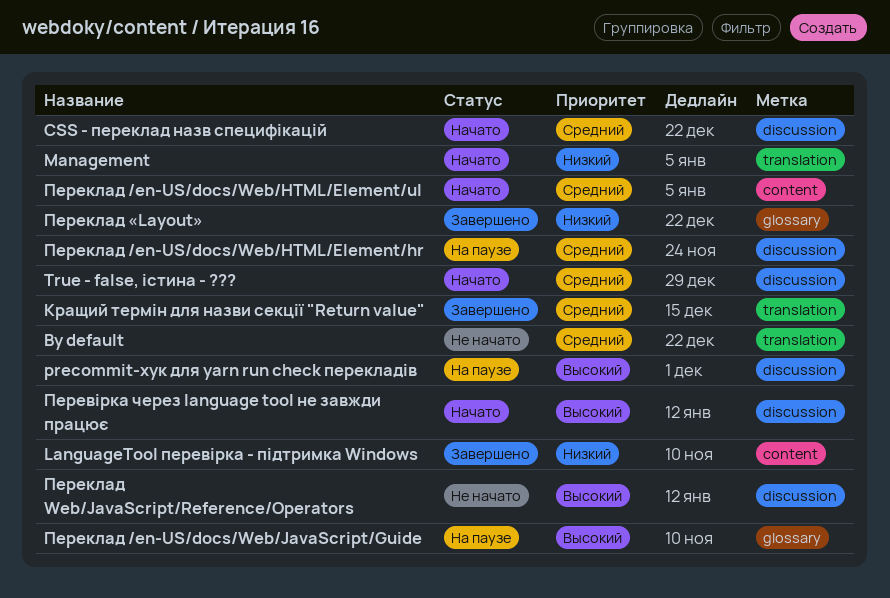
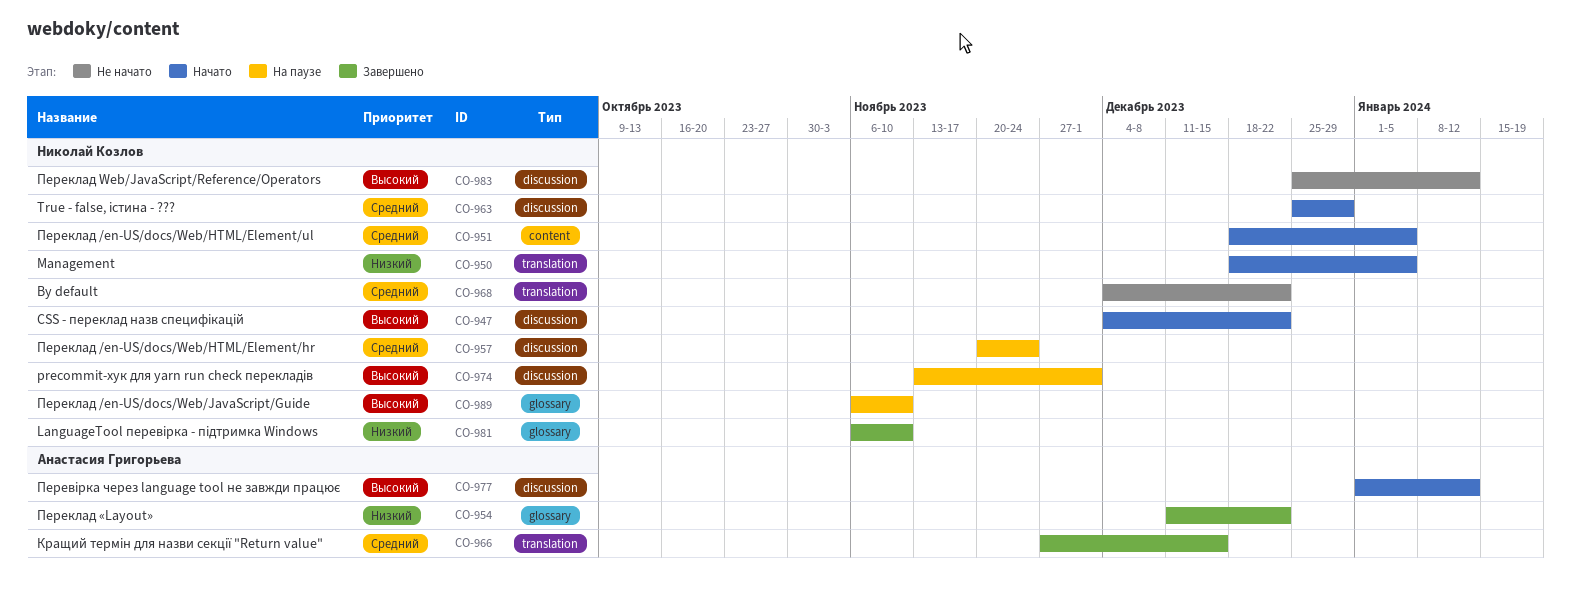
CSS - переклад назв специфікацій, priority: Средний -> Высокий
LanguageTool перевірка - підтримка Windows, label: content -> glossary

